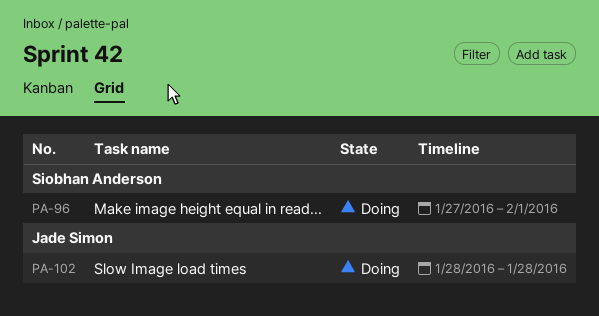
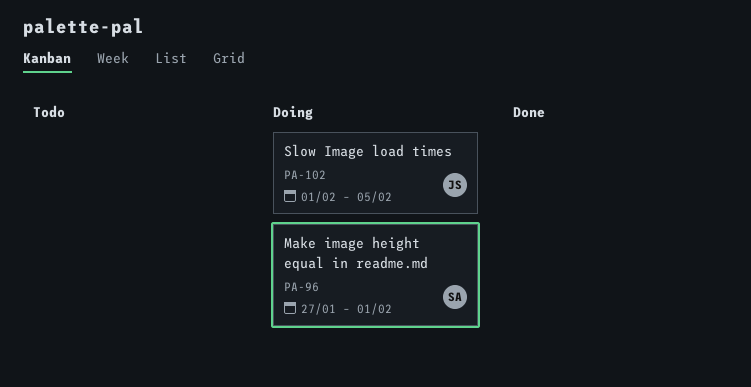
PA-102, start: Jan 28 -> Feb 1
PA-102, due: Jan 28 -> Feb 5

